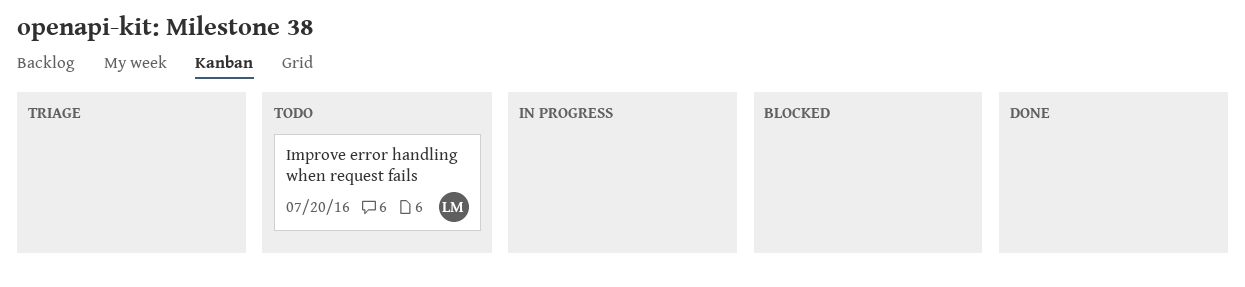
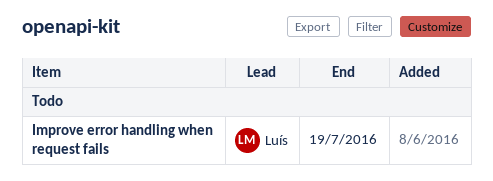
Improve error handling when request fails, due: Jul 20 -> Jul 19

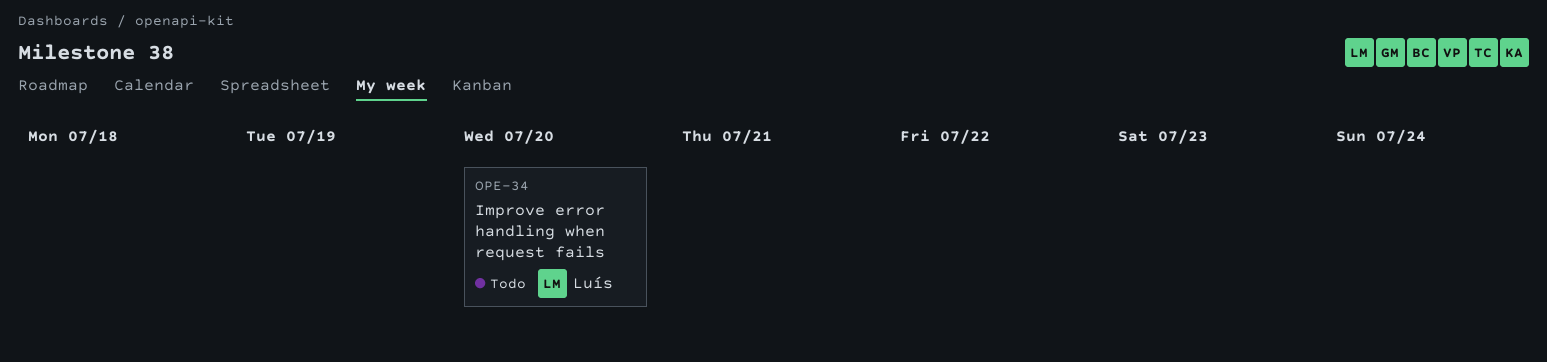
Improve error handling when request fails, due: Jul 19 -> Jul 20

